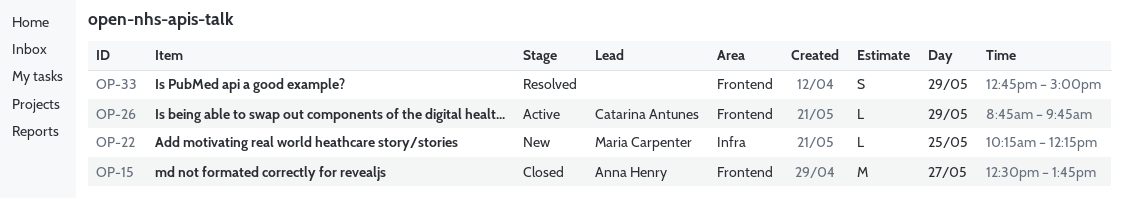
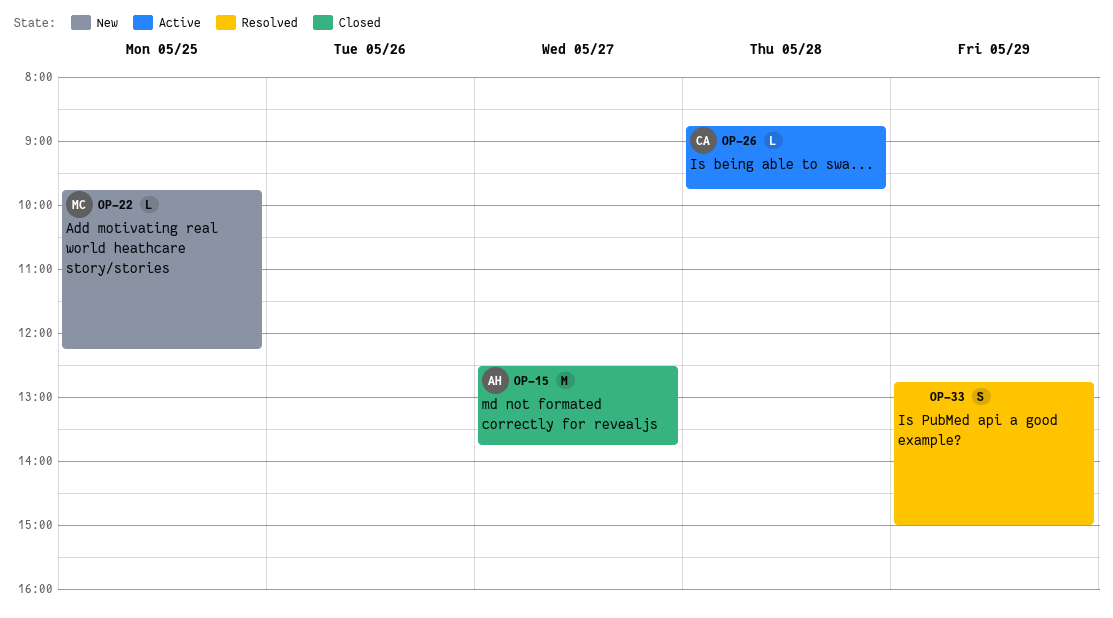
OP-22, begins: 10:15 -> 09:45
OP-26, day: May 29 -> May 28

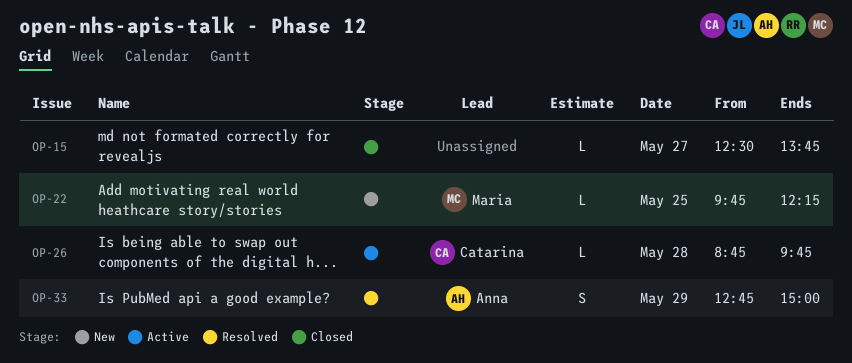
OP-15, owner: Anna -> none
OP-15, estimate: M -> L
OP-33, owner: none -> Anna

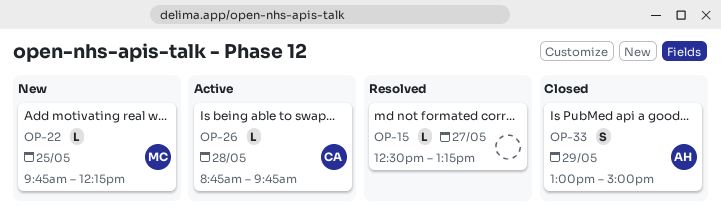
OP-15, status: Closed -> Resolved
OP-15, ends: 13:45 -> 13:15
OP-33, status: Resolved -> Closed
OP-33, begins: 12:45 -> 13:00

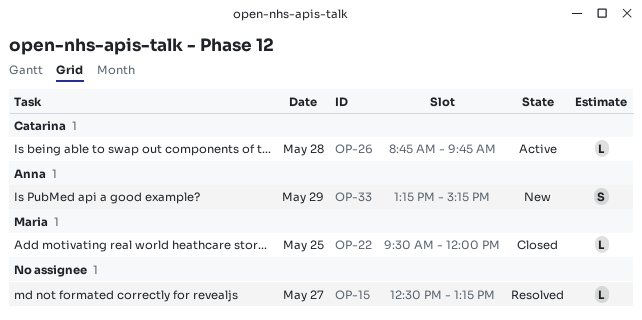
OP-22, status: New -> Closed
OP-22, begins: 09:45 -> 09:30
OP-22, ends: 12:15 -> 12:00
OP-33, status: Closed -> New
OP-33, begins: 13:00 -> 13:15
OP-33, ends: 15:00 -> 15:15

